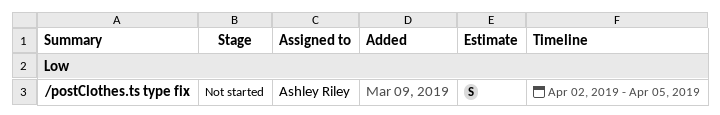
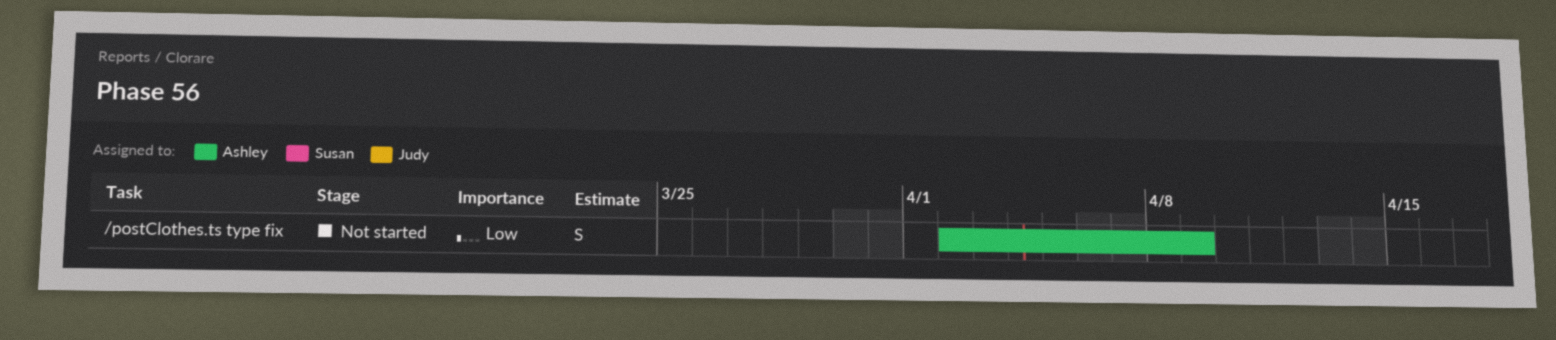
/postClothes.ts type fix, due: Apr 5 -> Apr 9

